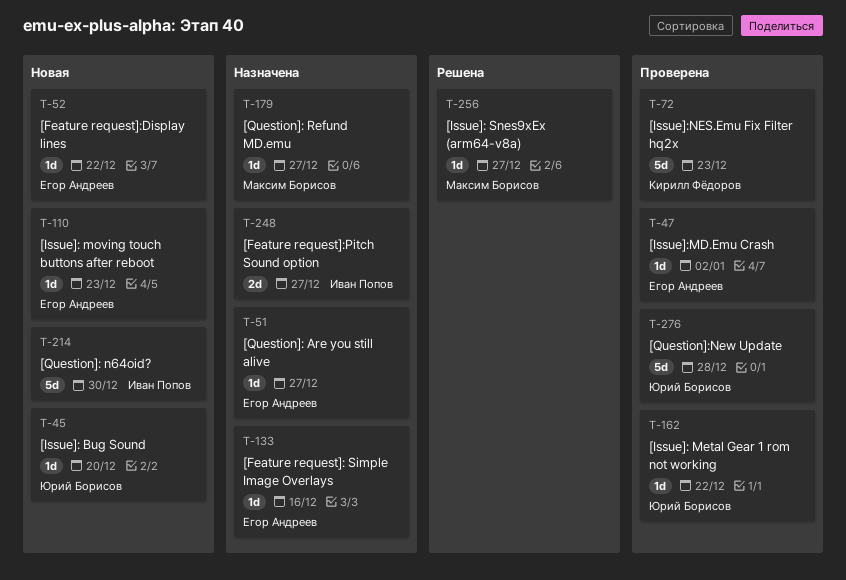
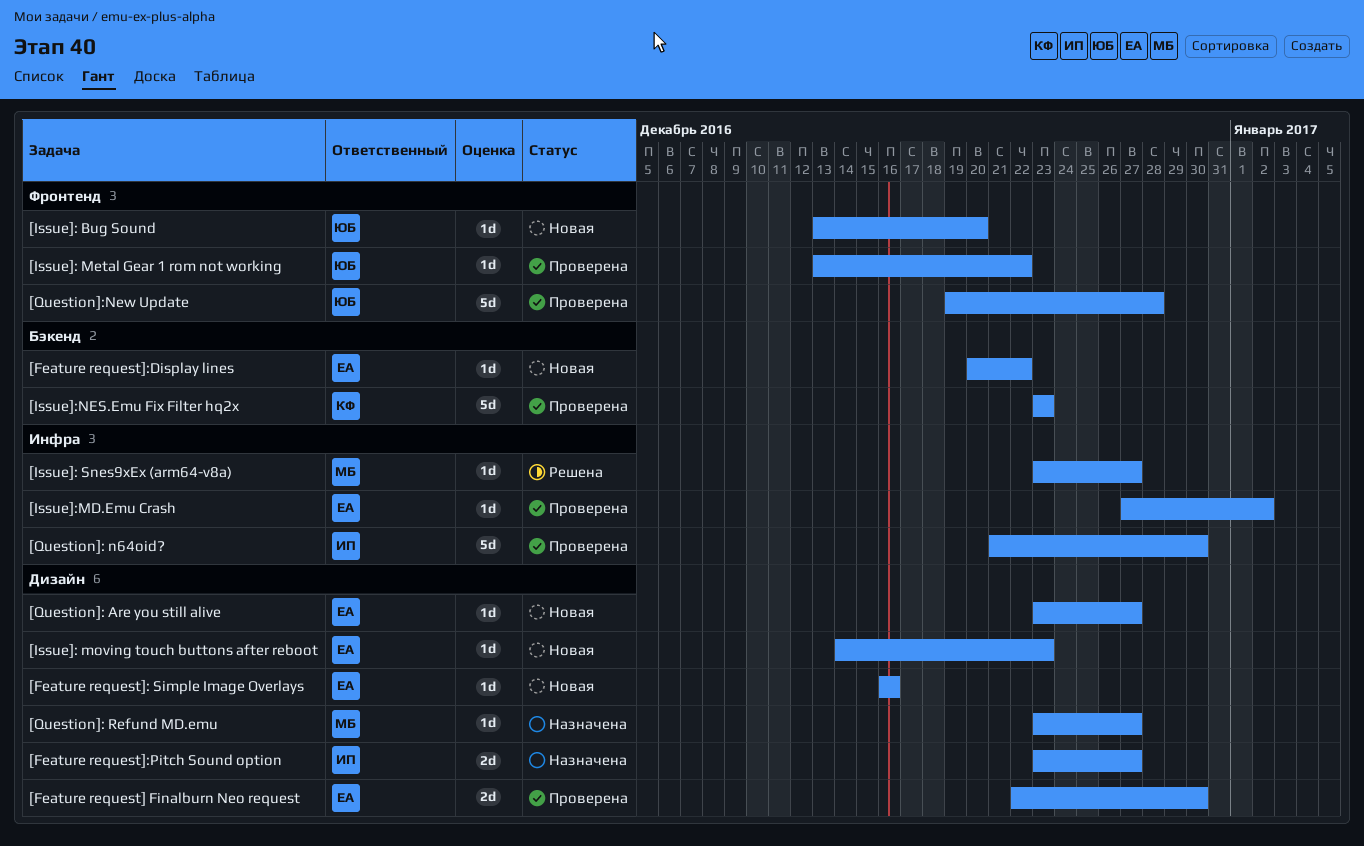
[Feature request] Finalburn Neo request: none -> present
[Feature request]: Simple Image Overlays, status: Назначена -> Новая
[Question]: Are you still alive, status: Назначена -> Новая
[Question]: n64oid?, status: Новая -> Проверена

